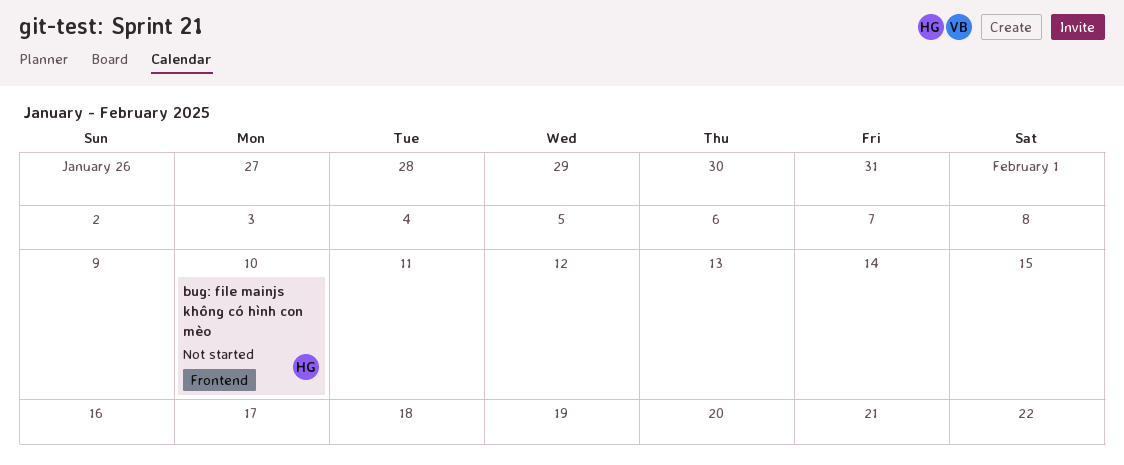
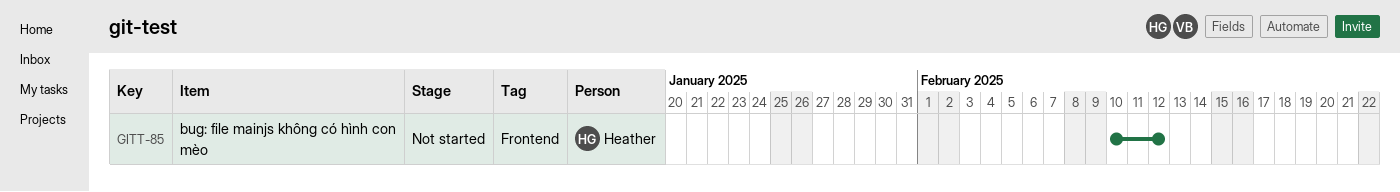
bug: file mainjs không có hình con mèo, due: Feb 10 -> Feb 12

